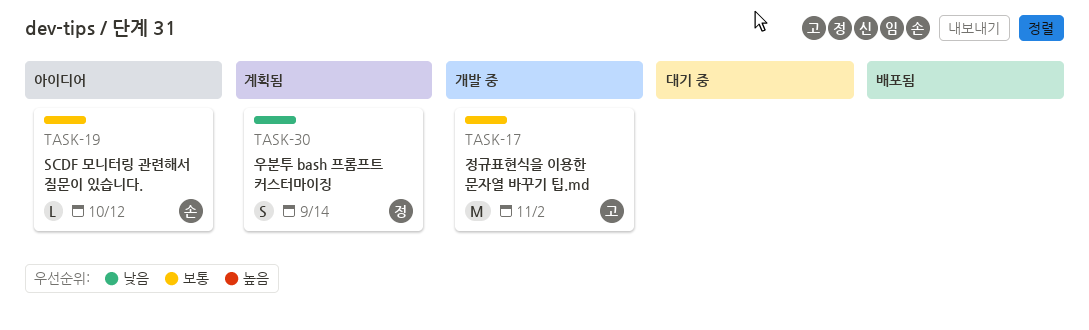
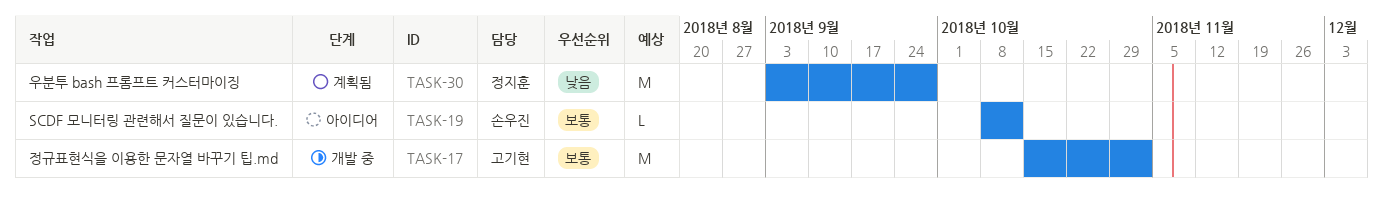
TASK-30, estimate: S -> M
TASK-30, due: Sep 14 -> Sep 28

